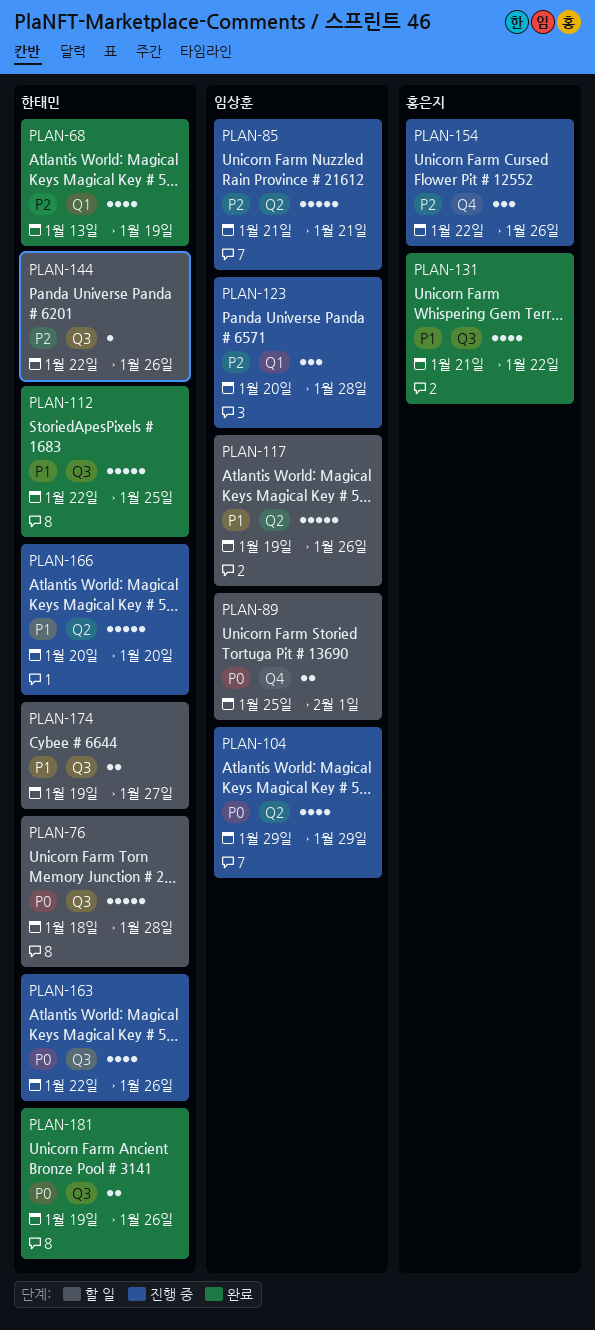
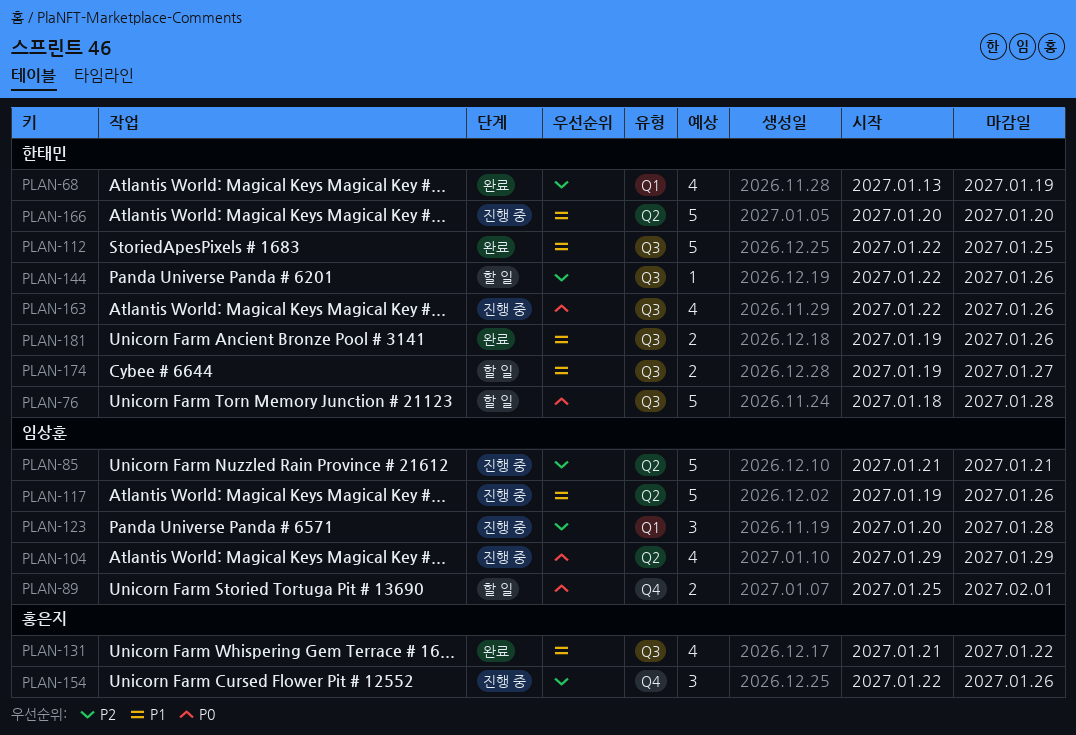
PLAN-117, status: 할 일 -> 진행 중
PLAN-181, priority: P0 -> P1

